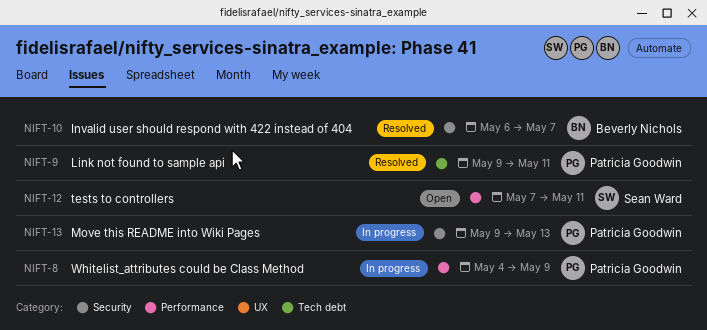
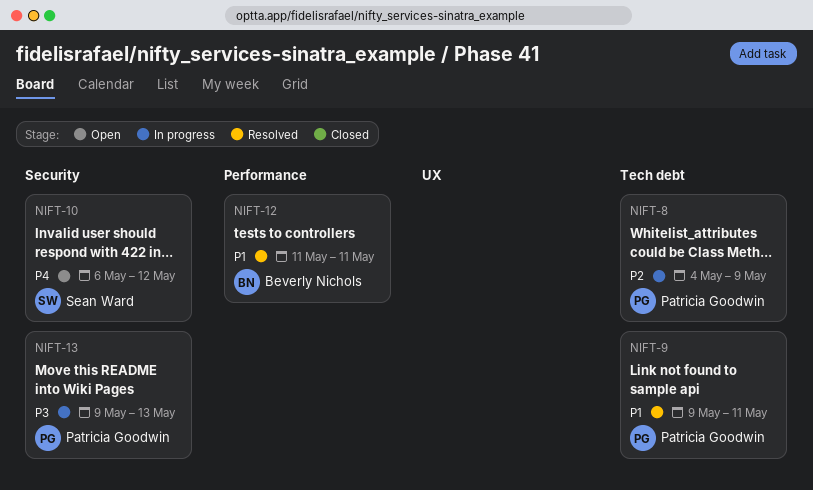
NIFT-8, label: Performance -> Tech debt
NIFT-10, status: Resolved -> Open
NIFT-10, owner: Beverly Nichols -> Sean Ward
NIFT-10, due: May 7 -> May 12
NIFT-12, status: Open -> Resolved
NIFT-12, owner: Sean Ward -> Beverly Nichols
NIFT-12, start: May 7 -> May 11

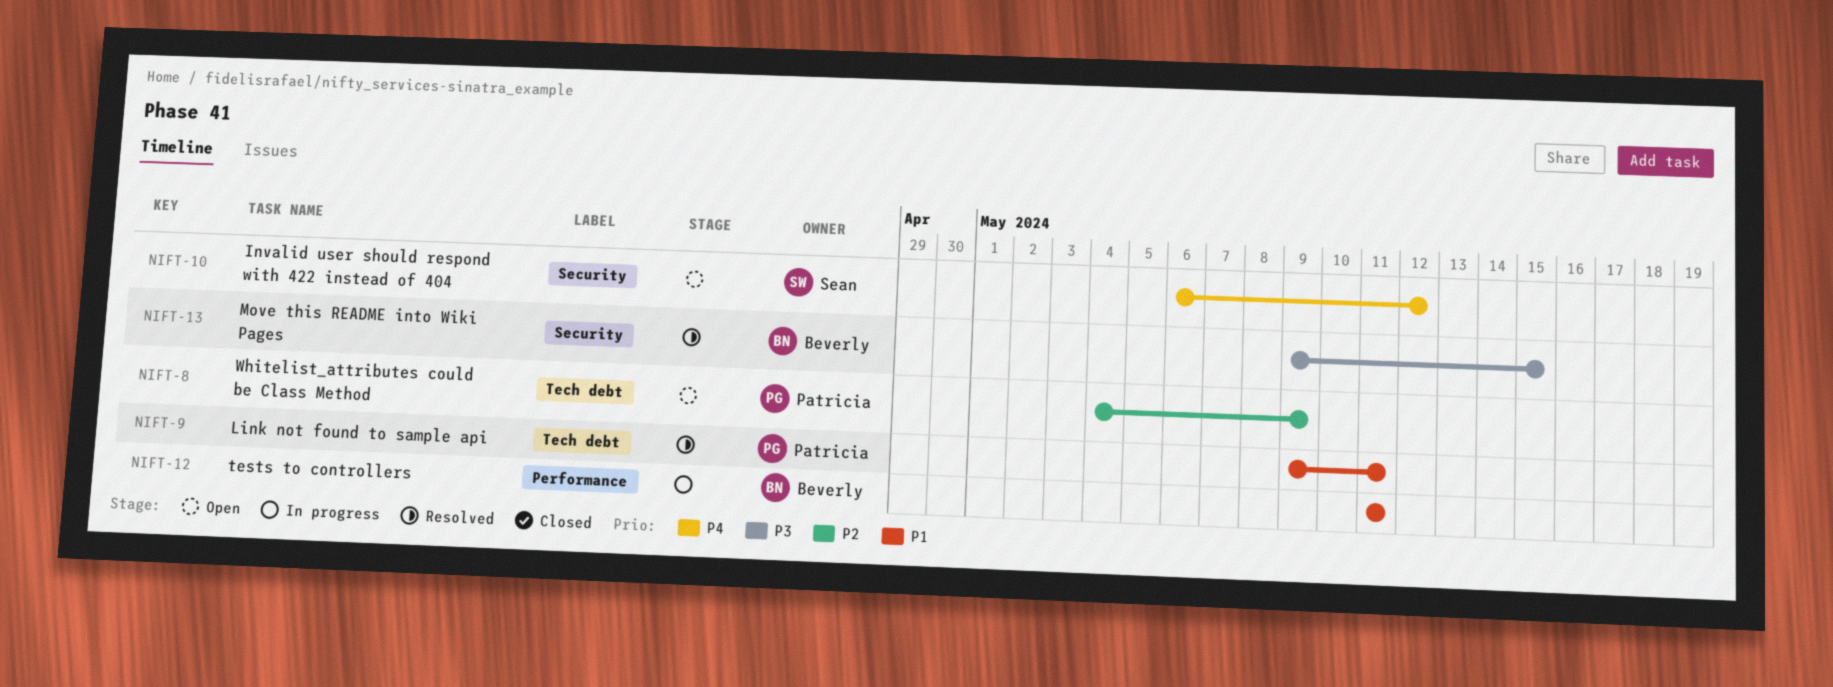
NIFT-8, status: In progress -> Open
NIFT-12, status: Resolved -> In progress
NIFT-13, status: In progress -> Resolved
NIFT-13, owner: Patricia Goodwin -> Beverly Nichols
NIFT-13, due: May 13 -> May 15

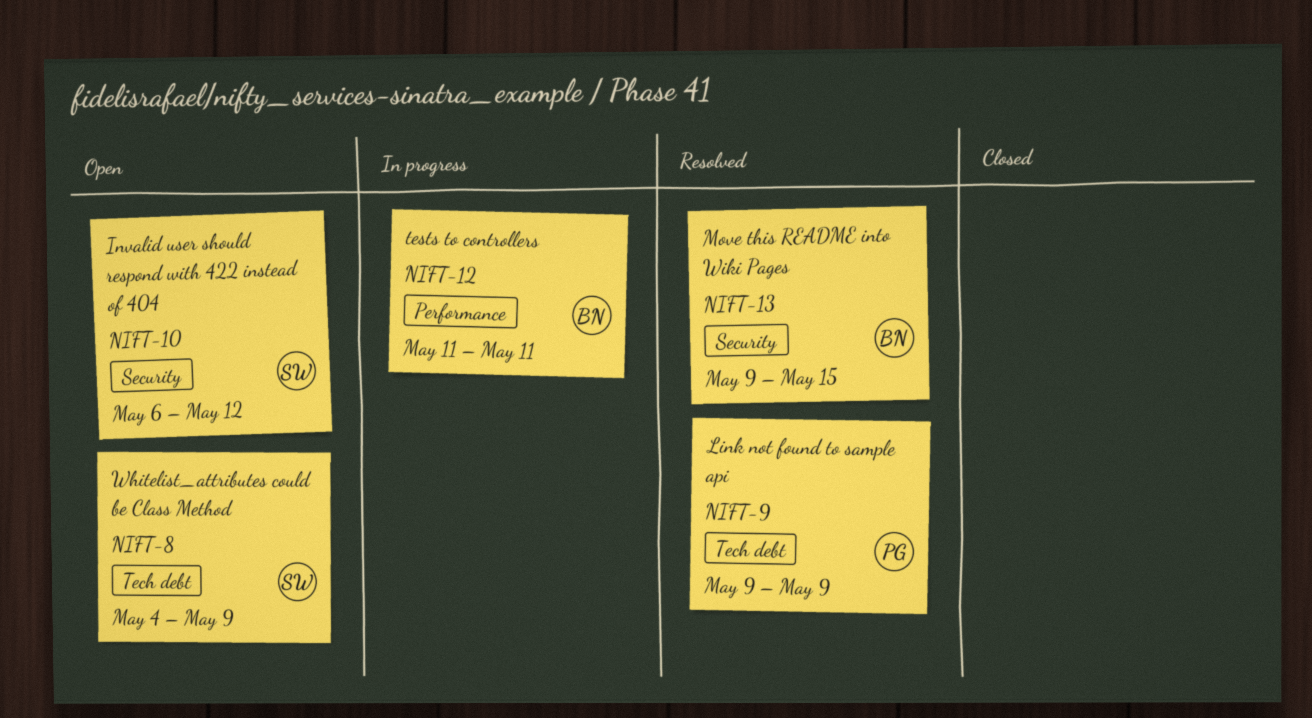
NIFT-8, owner: Patricia -> Sean
NIFT-9, due: May 11 -> May 9

